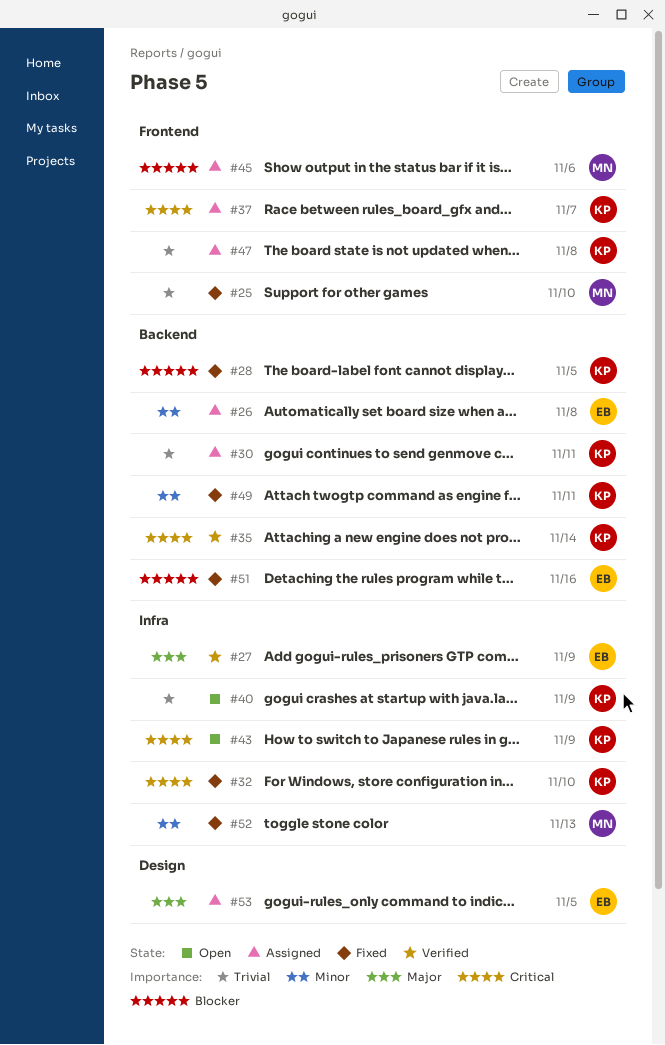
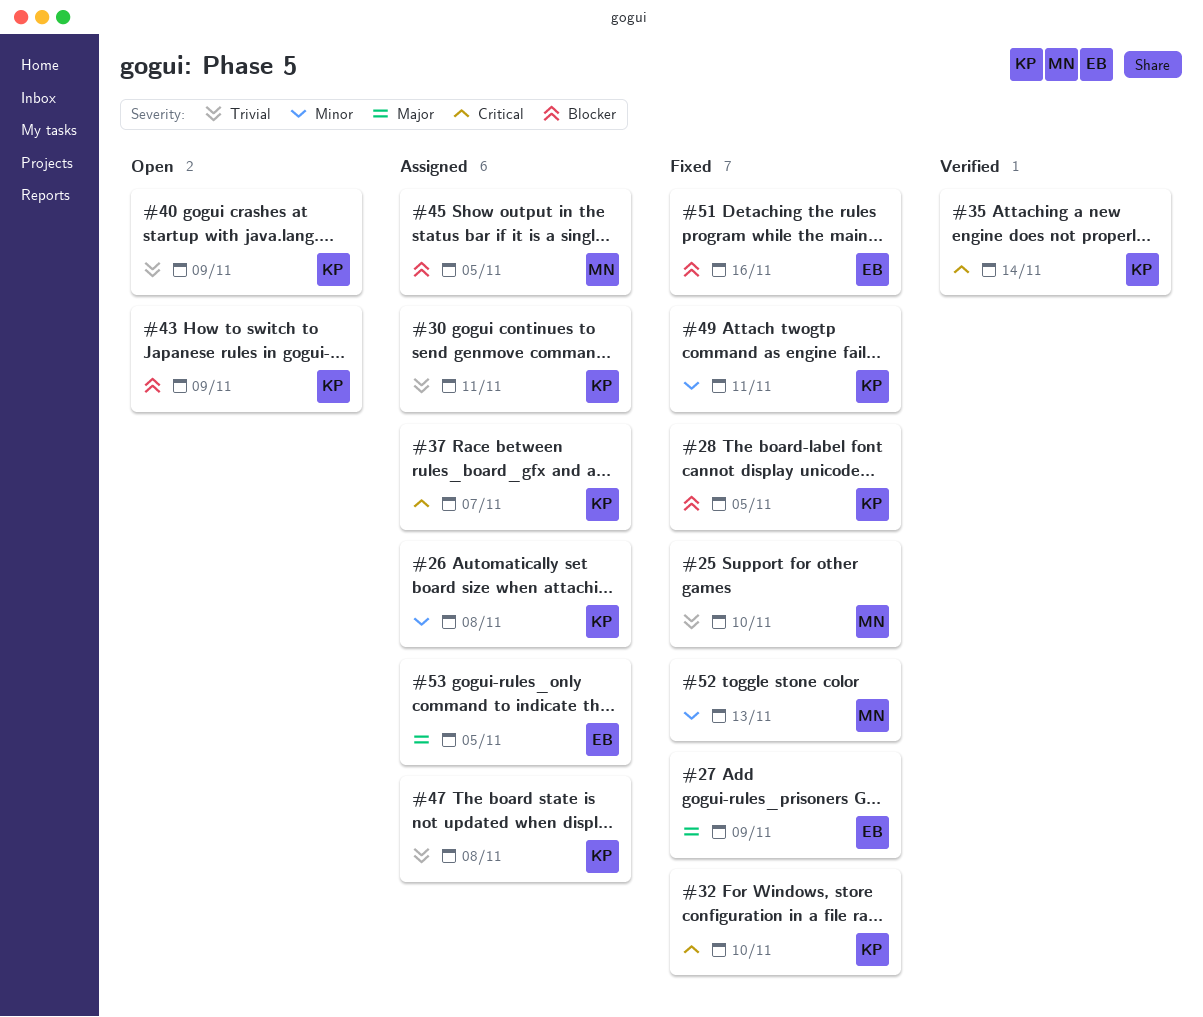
#26, owner: EB -> KP
#27, status: Verified -> Fixed
#43, priority: Critical -> Blocker
#45, due: Nov 6 -> Nov 5

